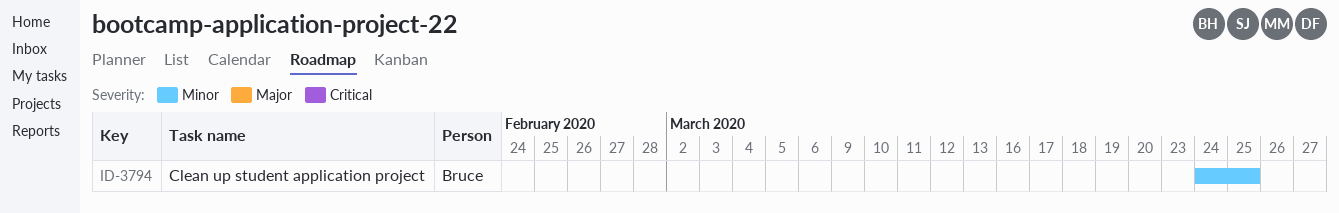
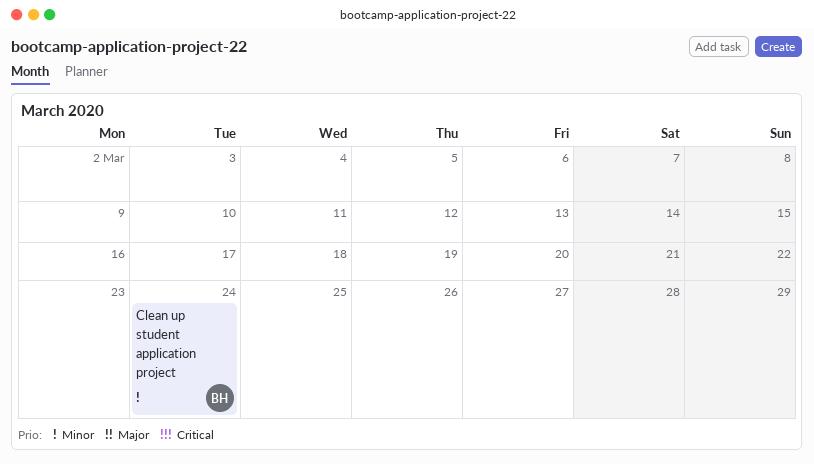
Clean up student application project, due: Mar 25 -> Mar 24

